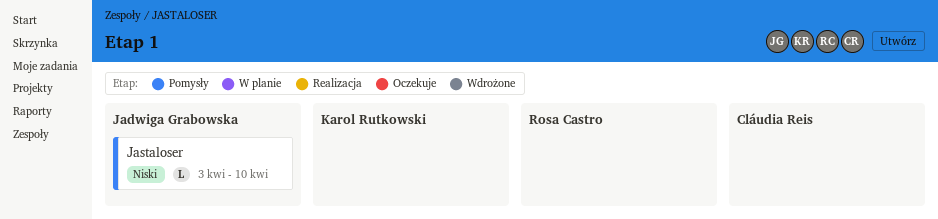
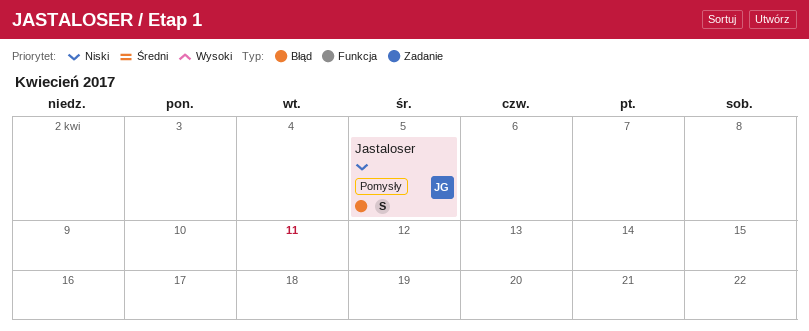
Jastaloser, estimate: L -> S
Jastaloser, due: Apr 10 -> Apr 5

